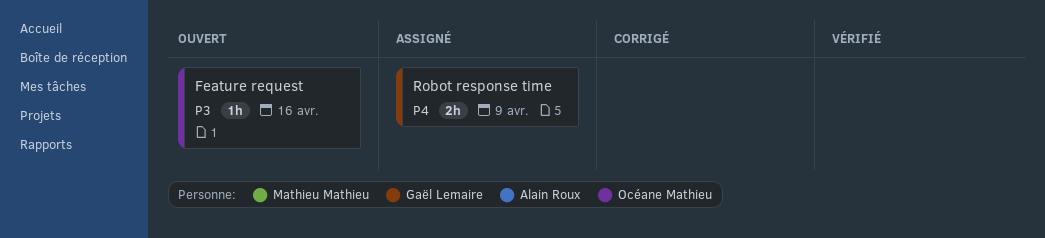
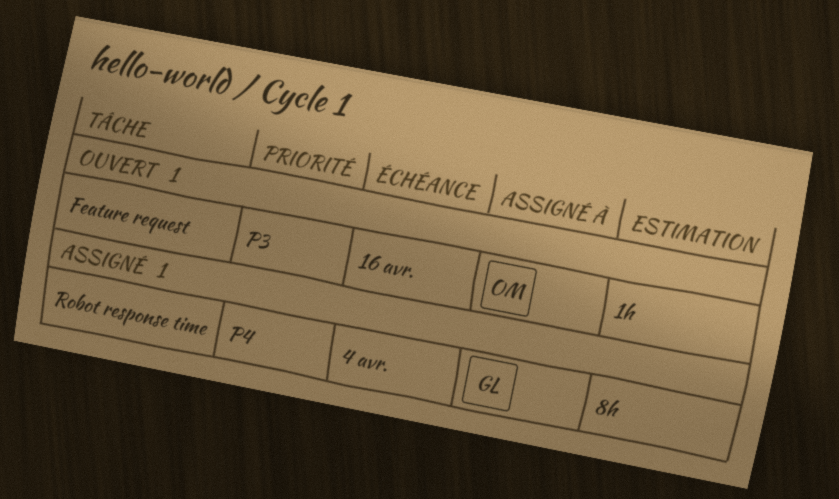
Robot response time, estimate: 2h -> 8h
Robot response time, due: Apr 9 -> Apr 4

